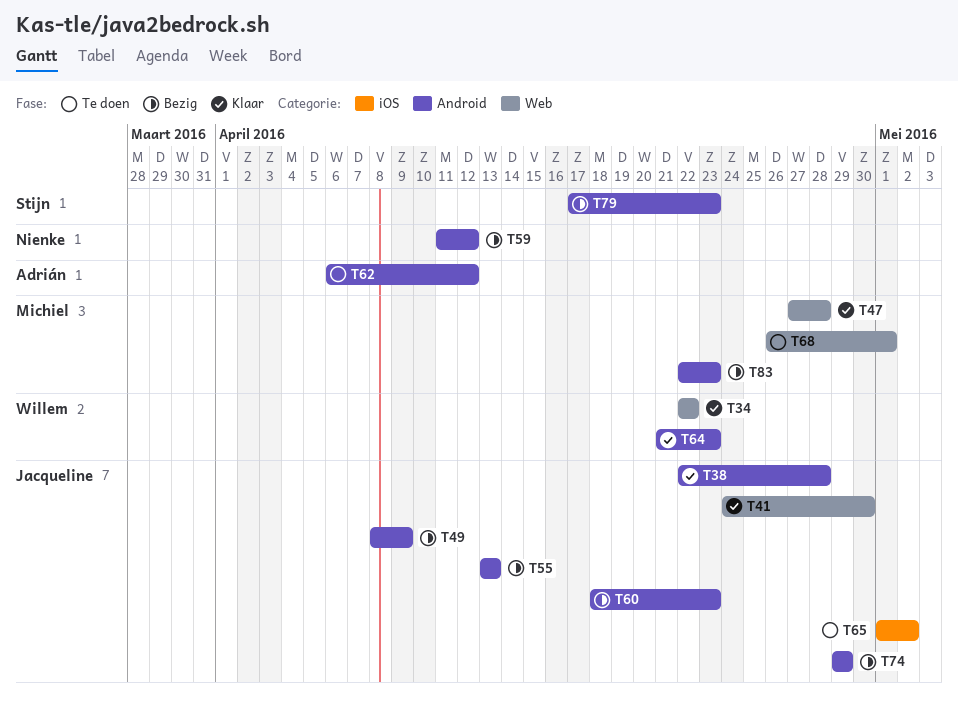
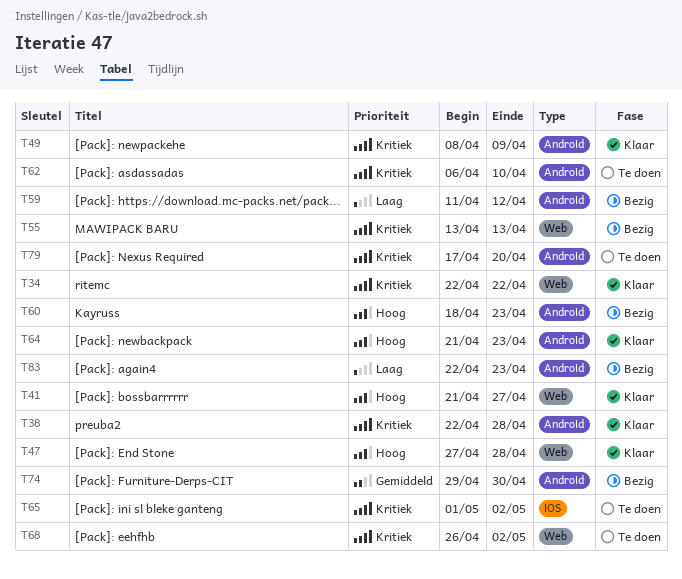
T41, start: Apr 24 -> Apr 21
T41, due: Apr 30 -> Apr 27
T49, status: Bezig -> Klaar
T55, label: Android -> Web
T62, due: Apr 12 -> Apr 10
T68, due: May 1 -> May 2
T74, due: Apr 29 -> Apr 30
T79, status: Bezig -> Te doen
T79, due: Apr 23 -> Apr 20

